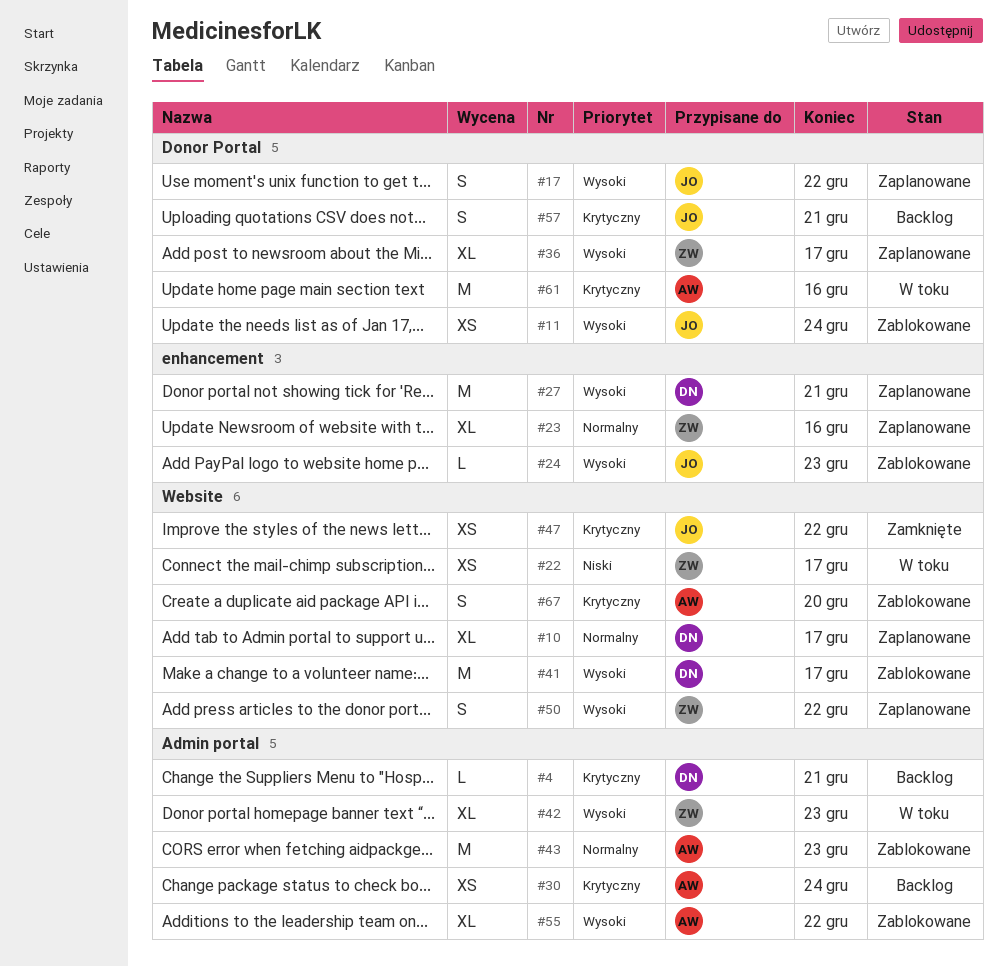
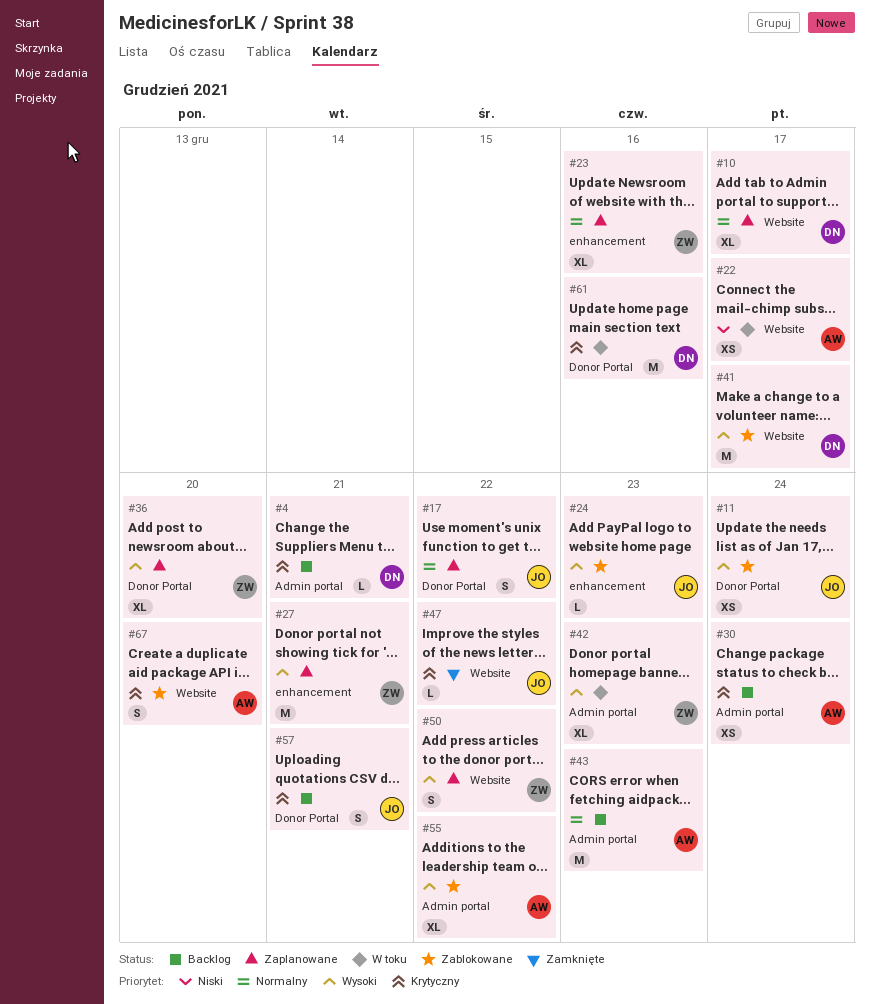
#17, priority: Wysoki -> Normalny
#22, owner: ZW -> AW
#27, owner: DN -> ZW
#36, due: Dec 17 -> Dec 20
#43, status: Zablokowane -> Backlog
#47, estimate: XS -> L
#61, owner: AW -> DN

